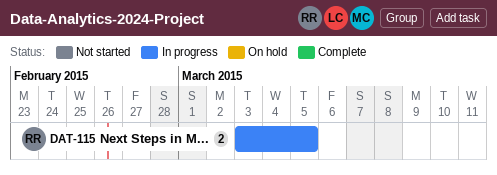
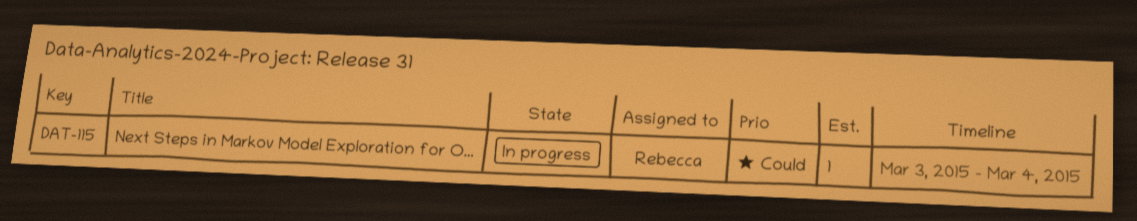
DAT-115, estimate: 2 -> 1
DAT-115, due: Mar 5 -> Mar 4

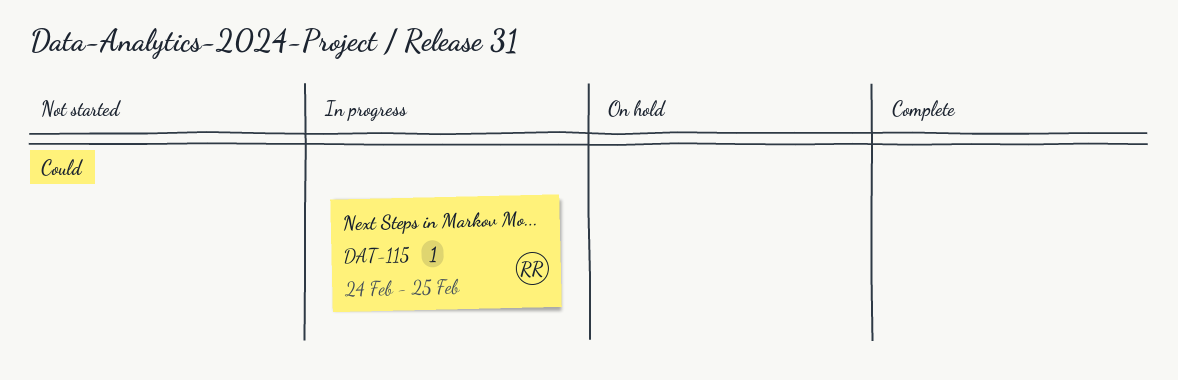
DAT-115, start: Mar 3 -> Feb 24
DAT-115, due: Mar 4 -> Feb 25

